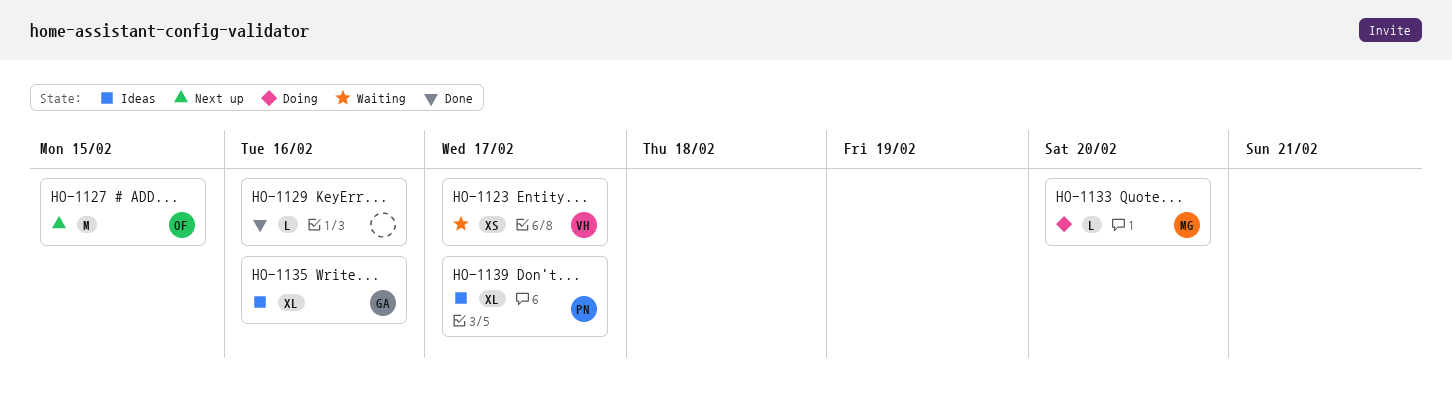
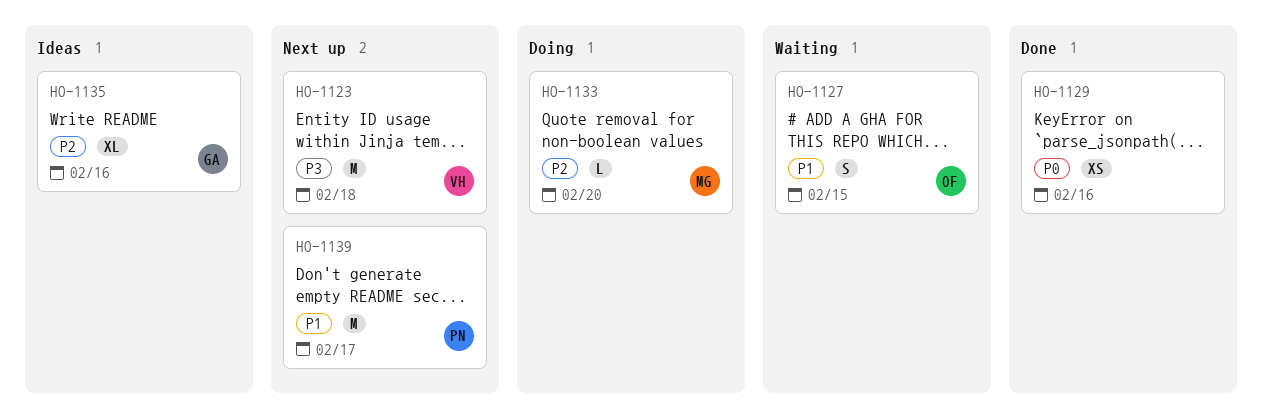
HO-1123, status: Waiting -> Next up
HO-1123, estimate: XS -> M
HO-1123, due: Feb 17 -> Feb 18
HO-1127, status: Next up -> Waiting
HO-1127, estimate: M -> S
HO-1129, estimate: L -> XS
HO-1139, status: Ideas -> Next up
HO-1139, estimate: XL -> M

